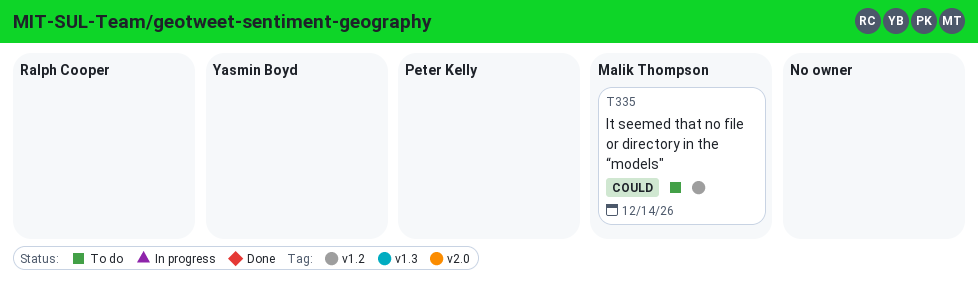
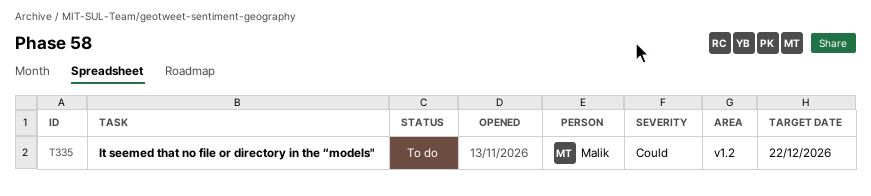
T335, due: Dec 14 -> Dec 22

